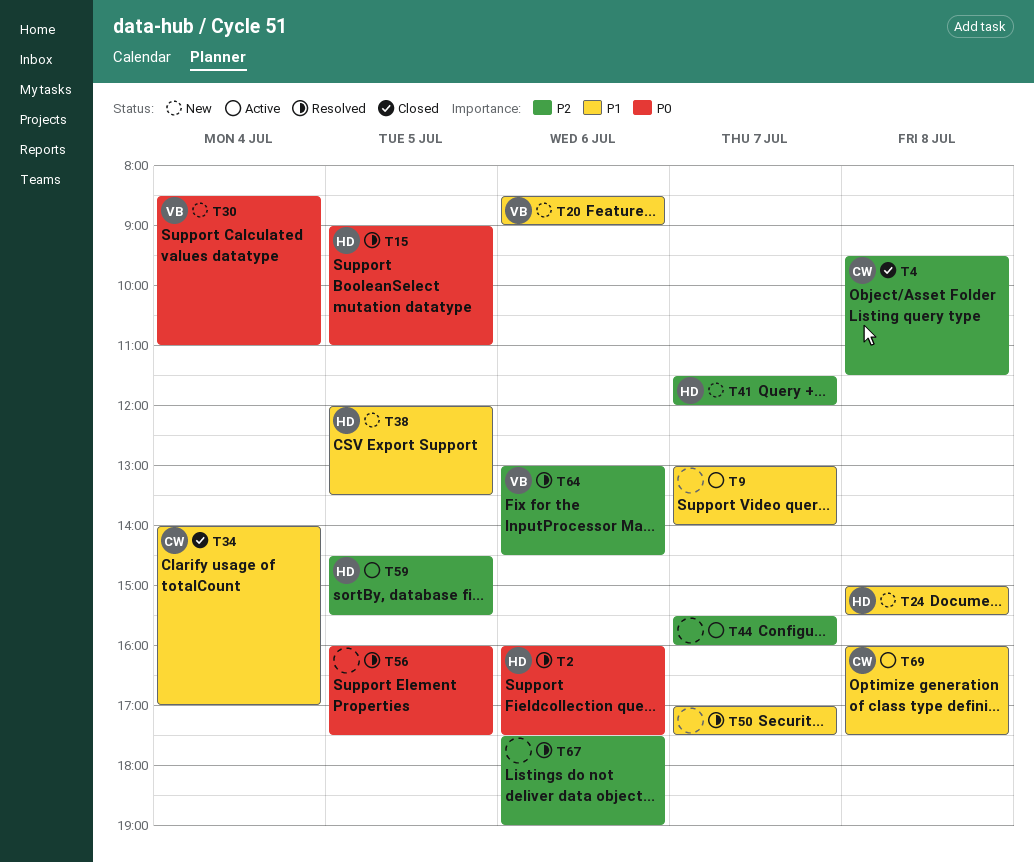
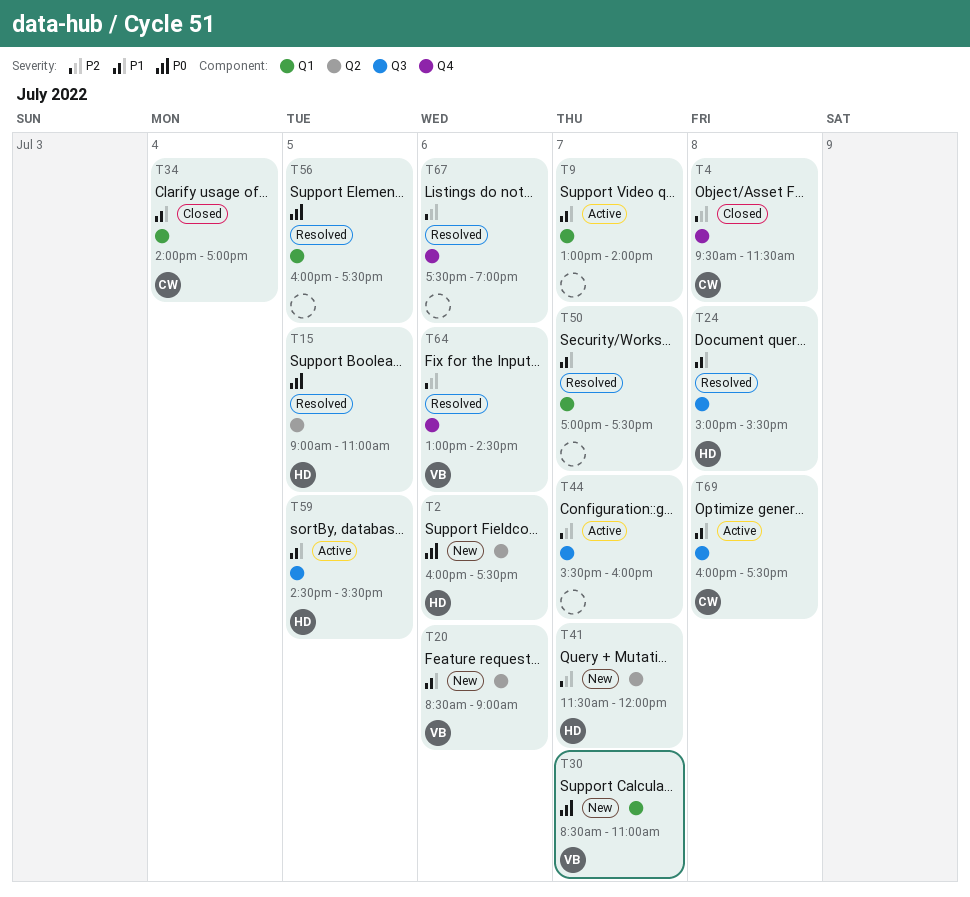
T2, status: Resolved -> New
T24, status: New -> Resolved
T30, day: Jul 4 -> Jul 7
T38: present -> none
T59, priority: P2 -> P1

